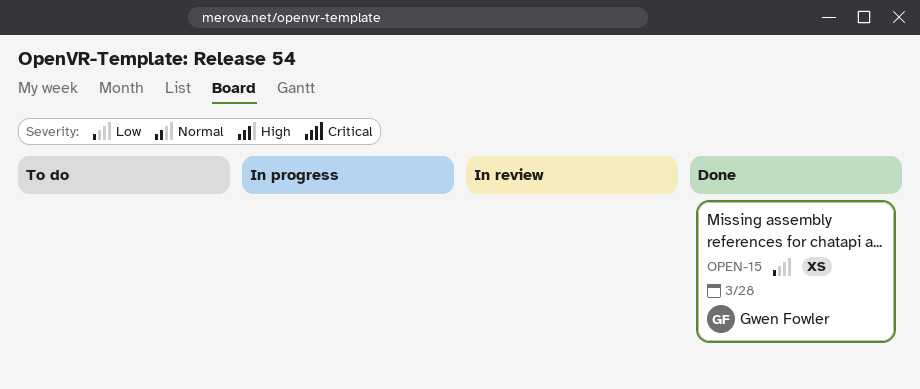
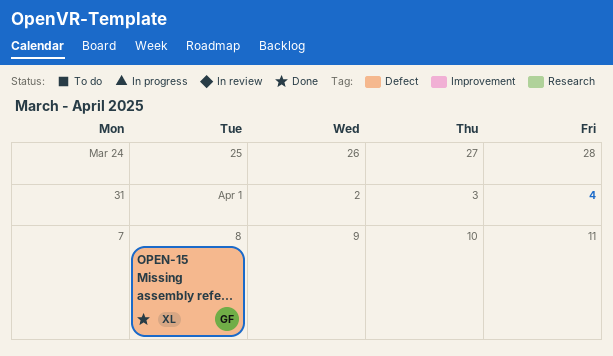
OPEN-15, estimate: XS -> XL
OPEN-15, due: Mar 28 -> Apr 8

